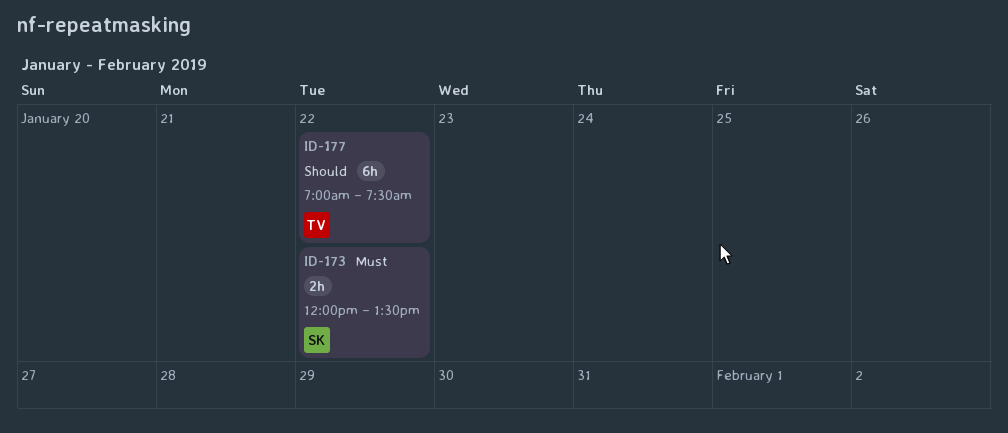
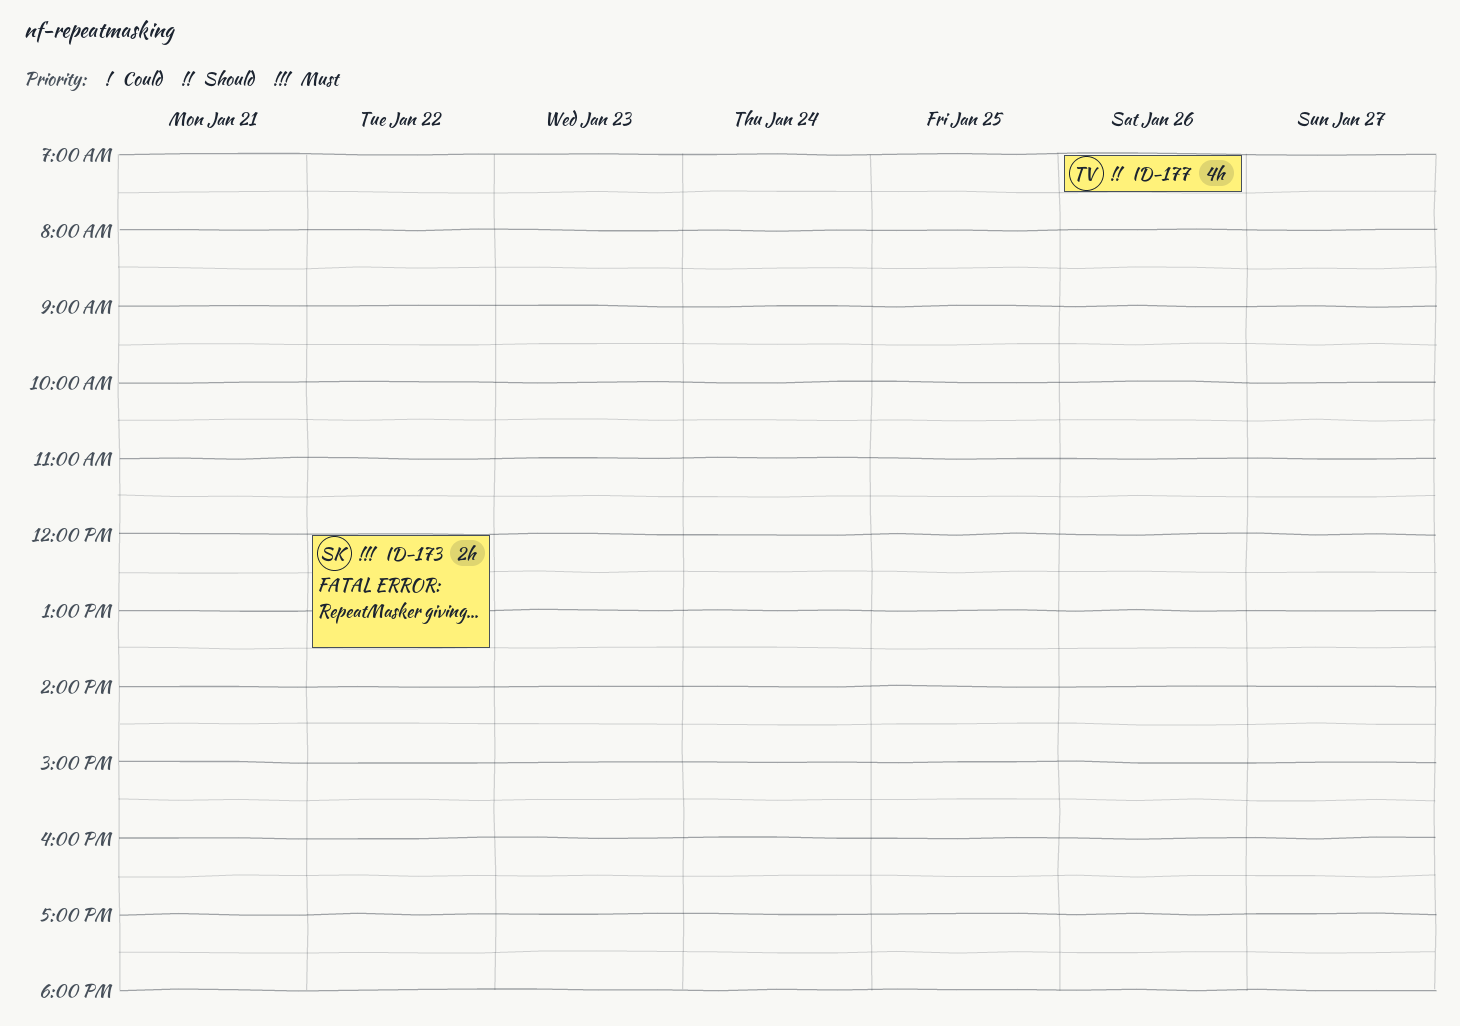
ID-177, estimate: 6h -> 4h
ID-177, day: Jan 22 -> Jan 26

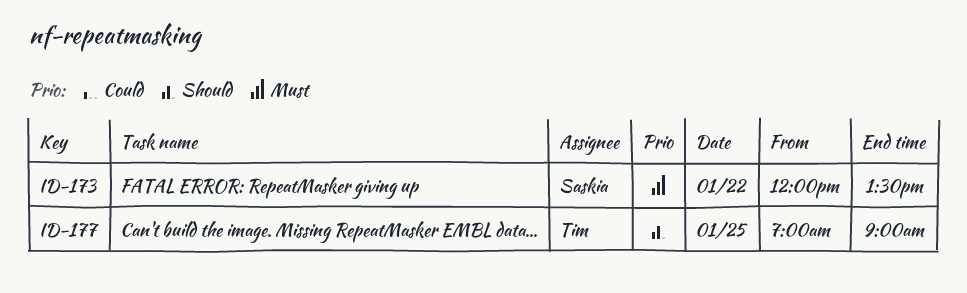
ID-177, day: Jan 26 -> Jan 25
ID-177, ends: 07:30 -> 09:00

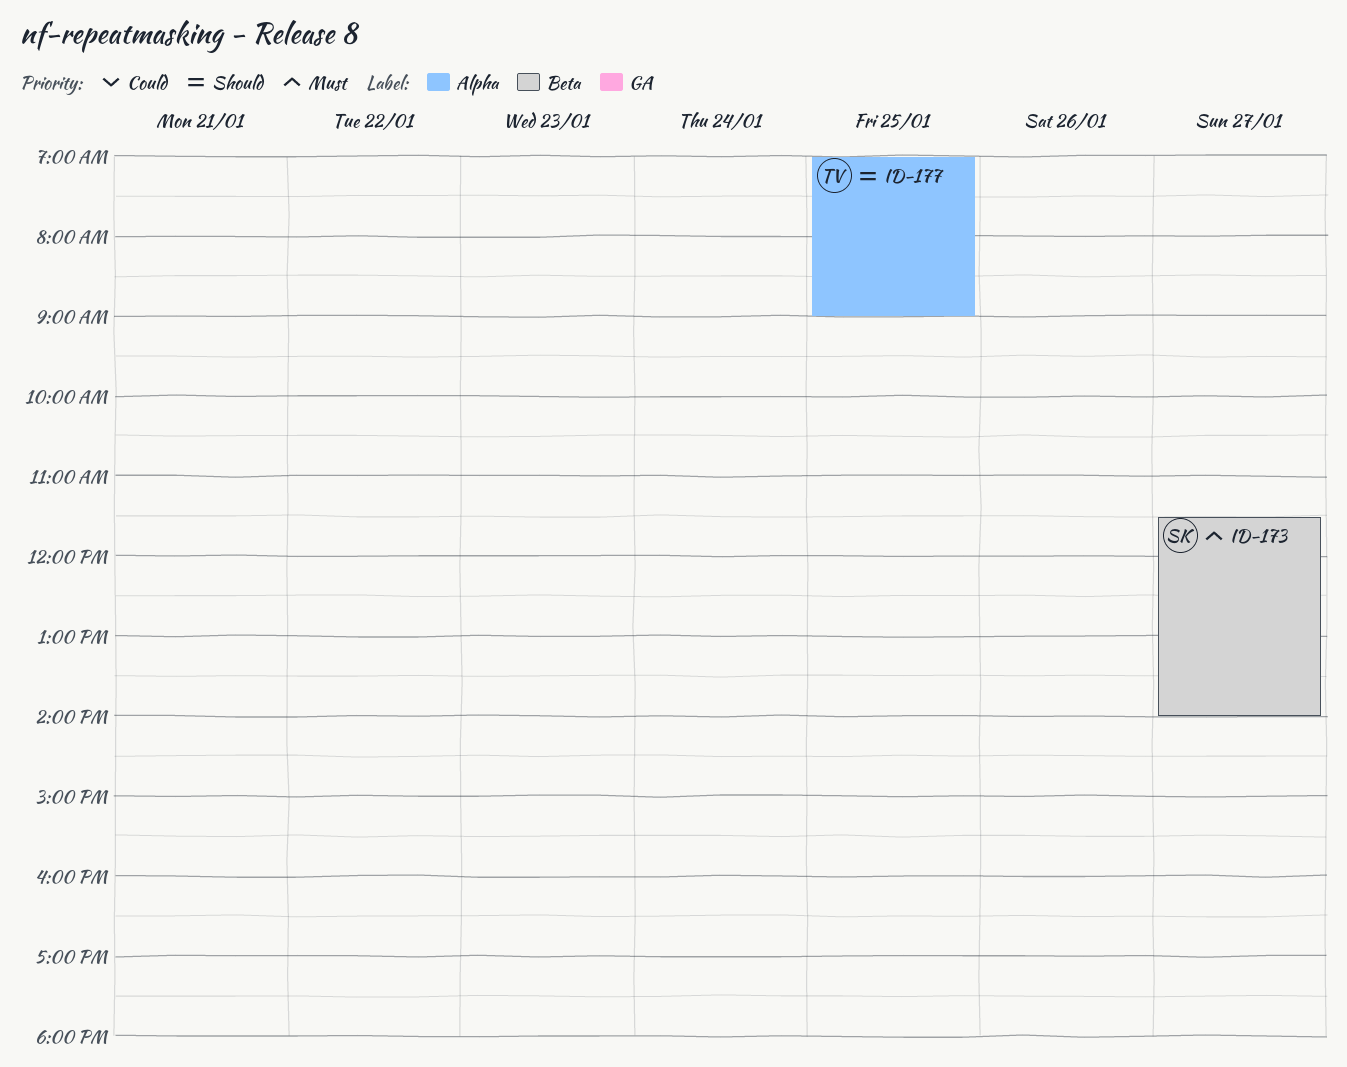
ID-173, day: Jan 22 -> Jan 27
ID-173, begins: 12:00 -> 11:30
ID-173, ends: 13:30 -> 14:00

